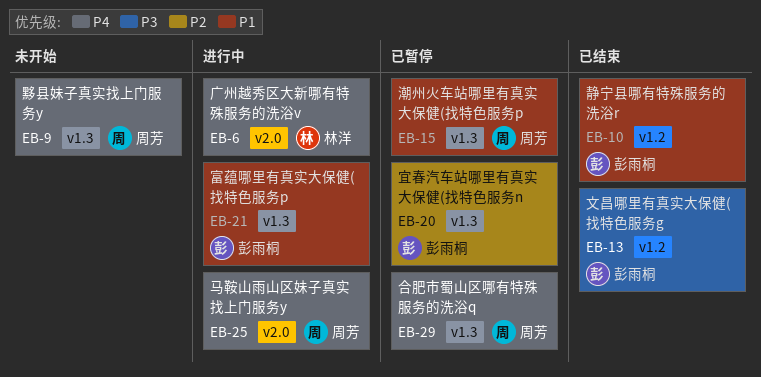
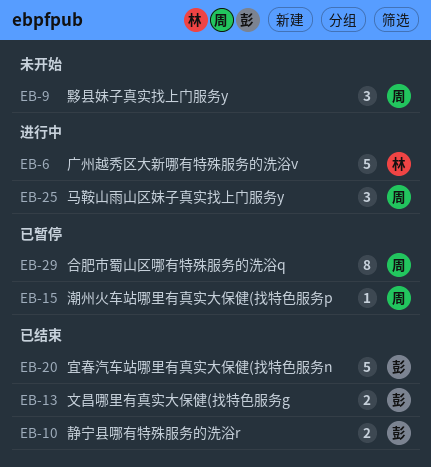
EB-20, status: 已暂停 -> 已结束
EB-21: present -> none

